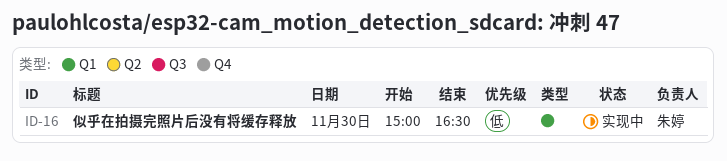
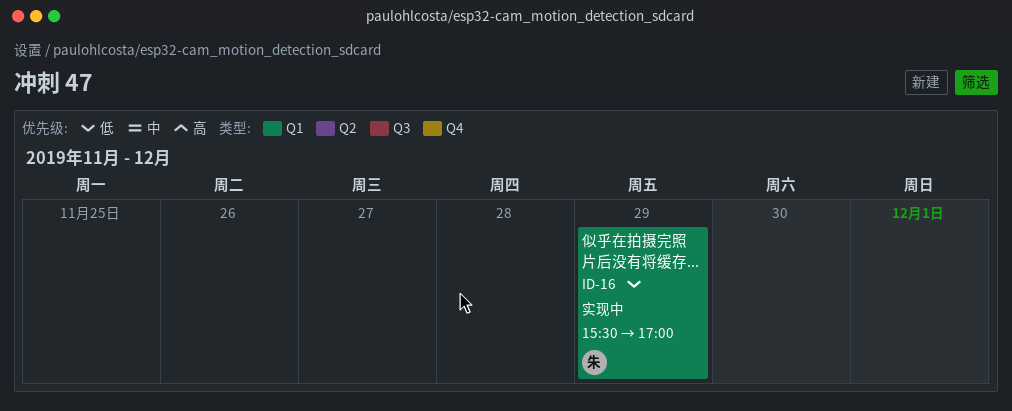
ID-16, day: Nov 30 -> Nov 29
ID-16, begins: 15:00 -> 15:30
ID-16, ends: 16:30 -> 17:00

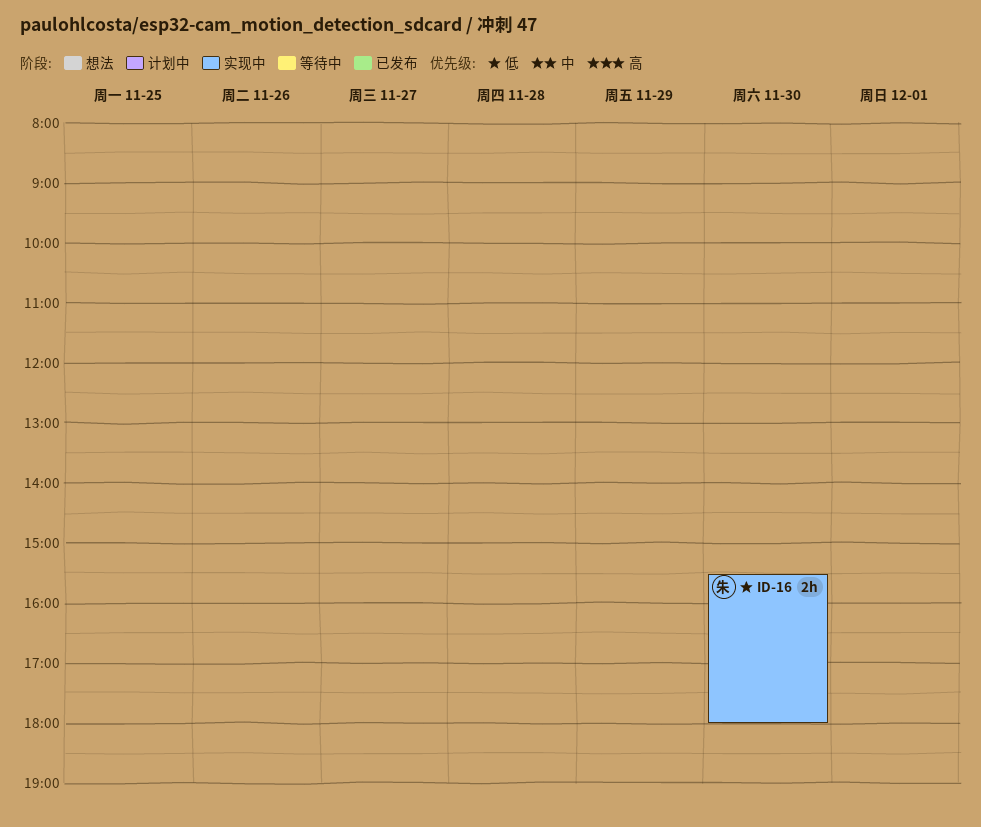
ID-16, day: Nov 29 -> Nov 30
ID-16, ends: 17:00 -> 18:00

